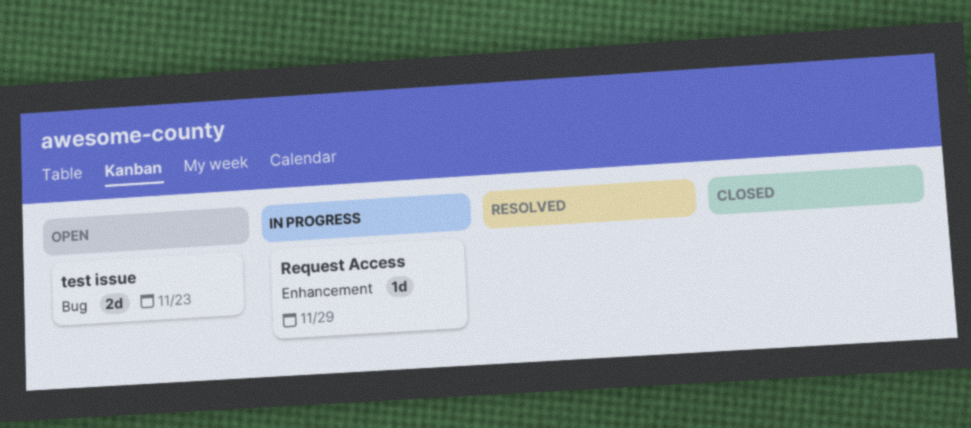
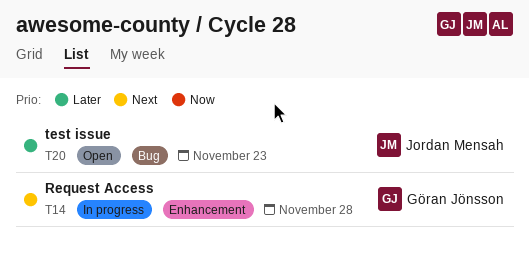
Request Access, due: Nov 29 -> Nov 28

